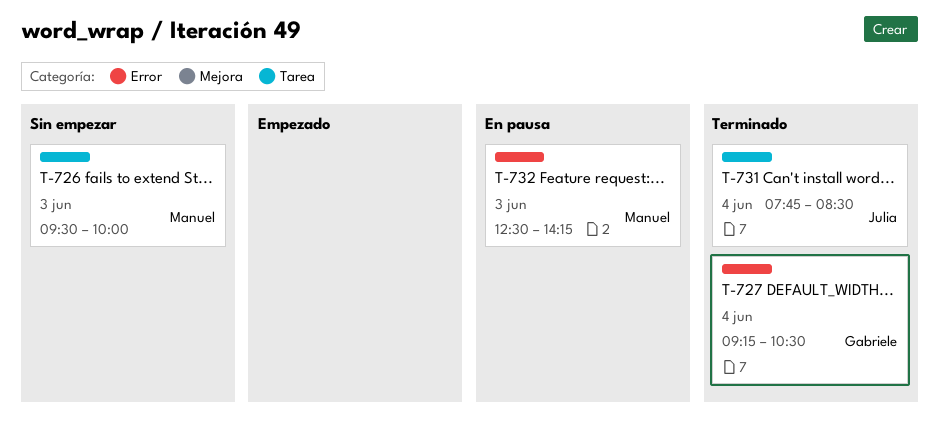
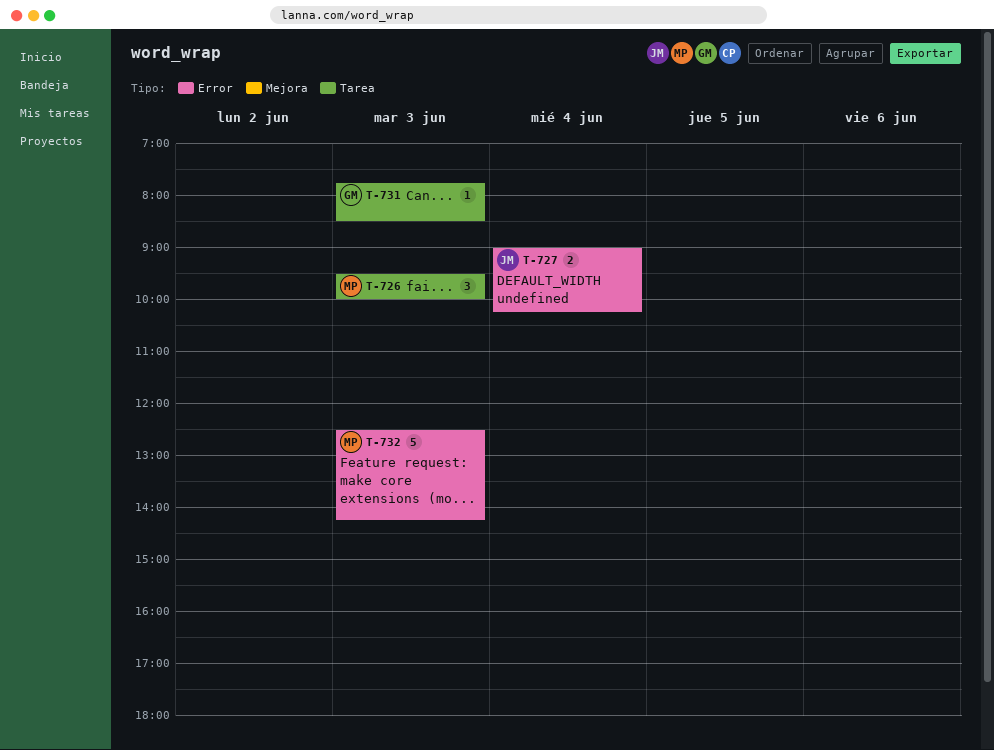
T-727, owner: Gabriele -> Julia
T-727, begins: 09:15 -> 09:00
T-727, ends: 10:30 -> 10:15
T-731, owner: Julia -> Gabriele
T-731, day: Jun 4 -> Jun 3

